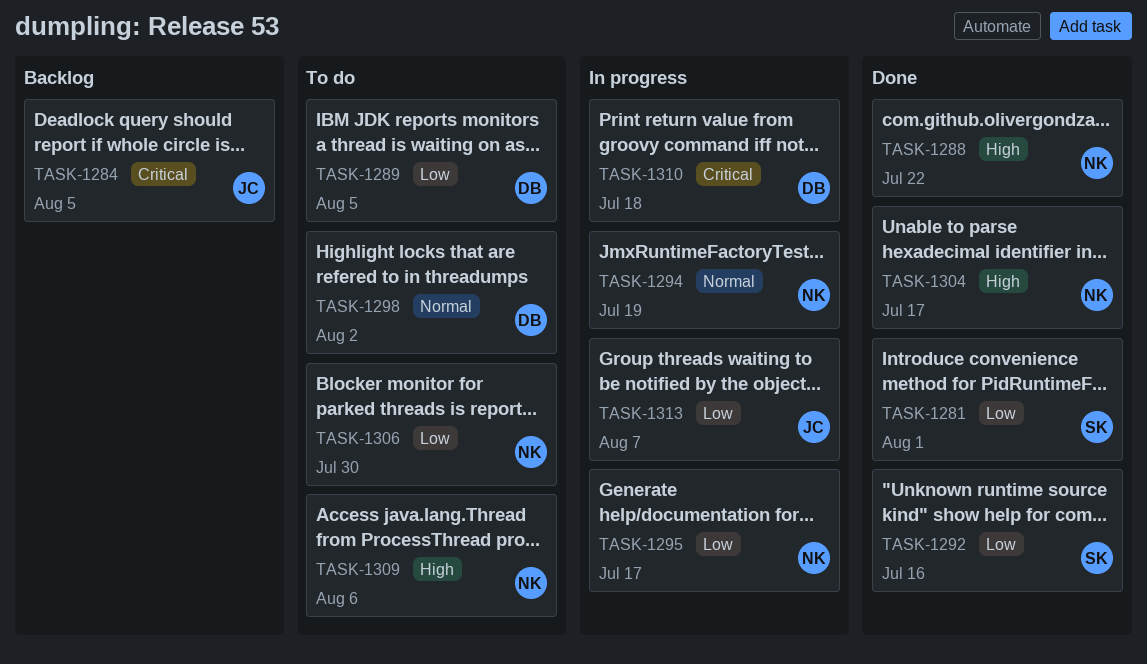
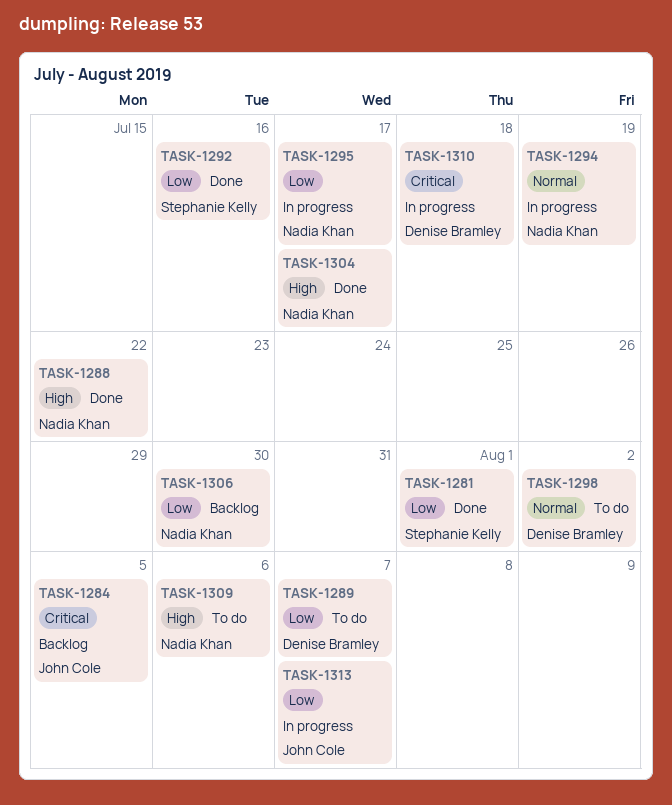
TASK-1289, due: Aug 5 -> Aug 7
TASK-1306, status: To do -> Backlog

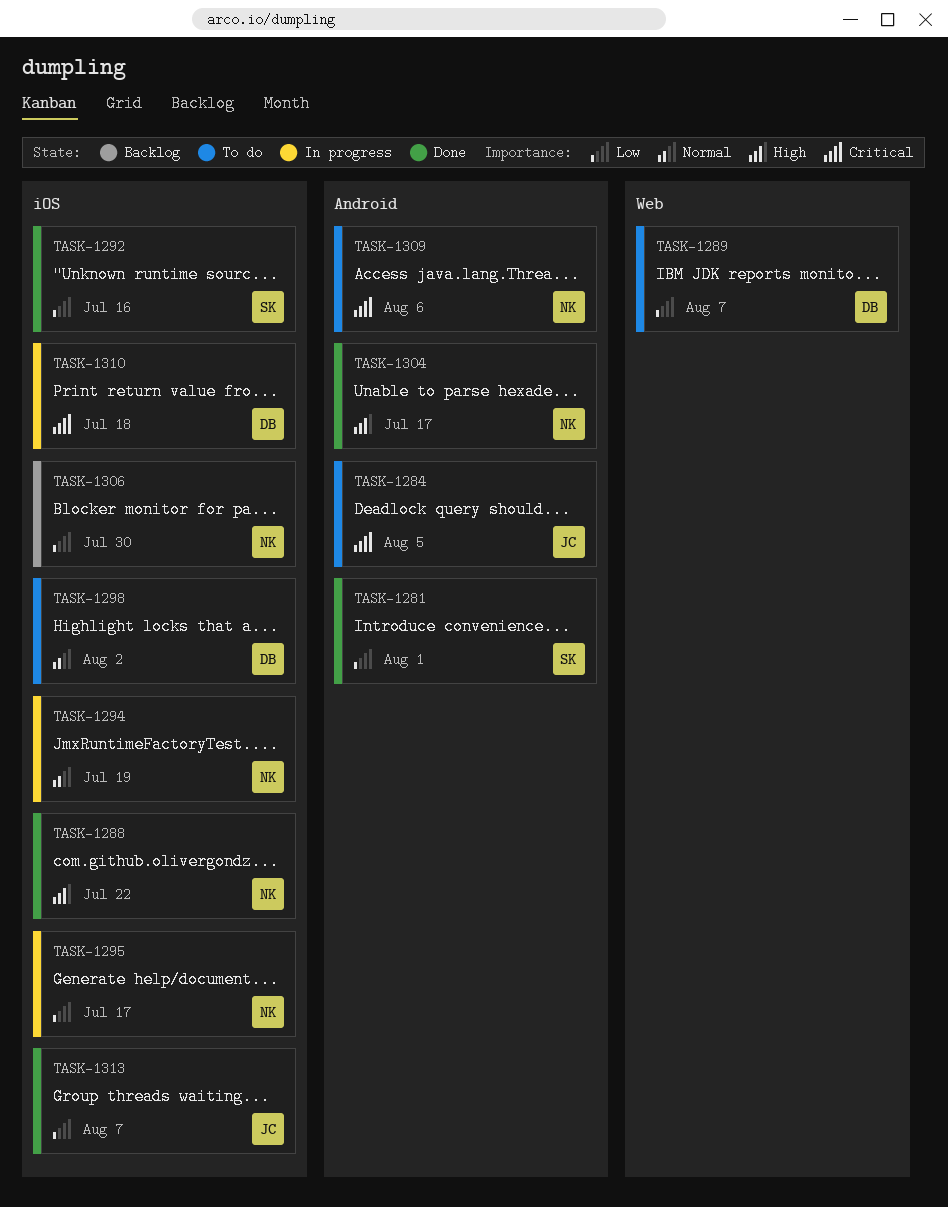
TASK-1284, status: Backlog -> To do
TASK-1309, priority: High -> Critical
TASK-1313, status: In progress -> Done

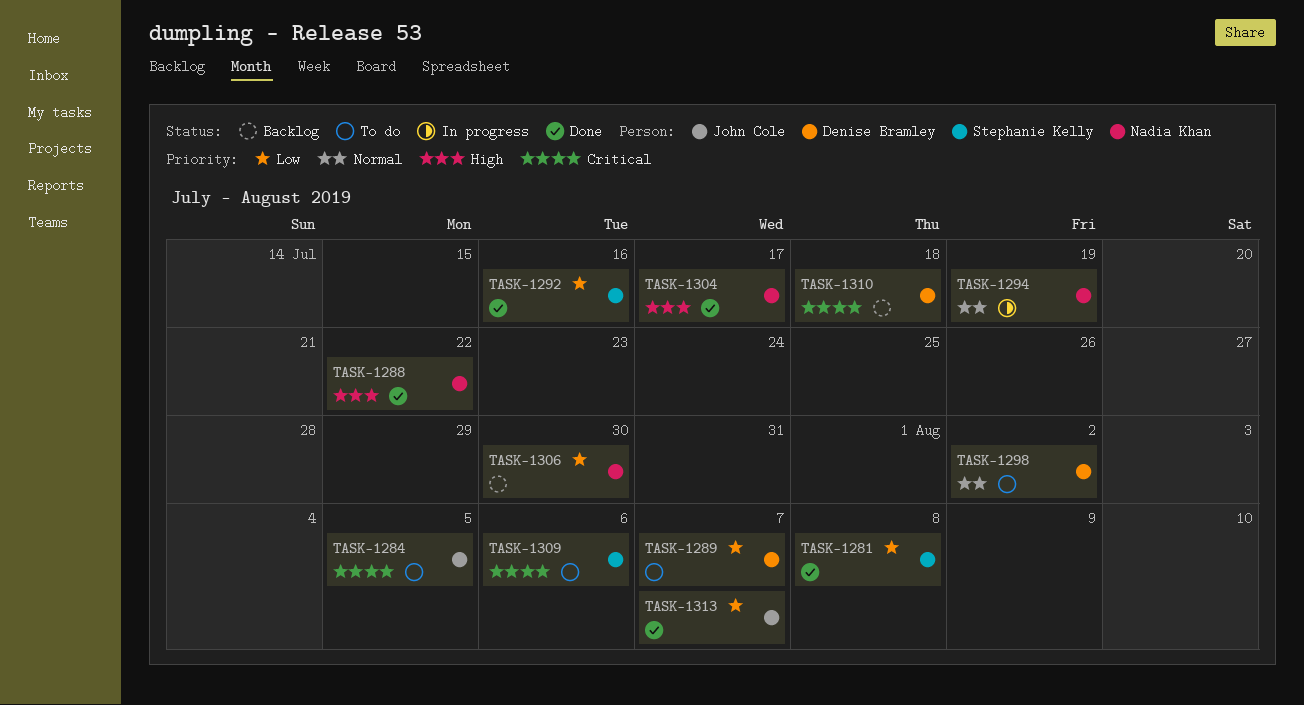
TASK-1281, due: Aug 1 -> Aug 8
TASK-1295: present -> none
TASK-1309, owner: Nadia Khan -> Stephanie Kelly
TASK-1310, status: In progress -> Backlog

